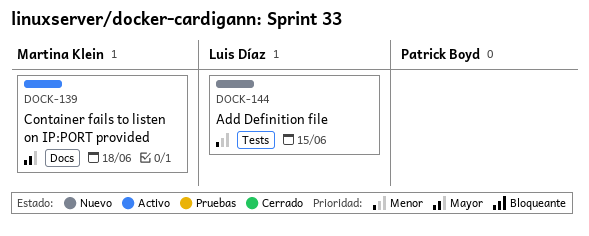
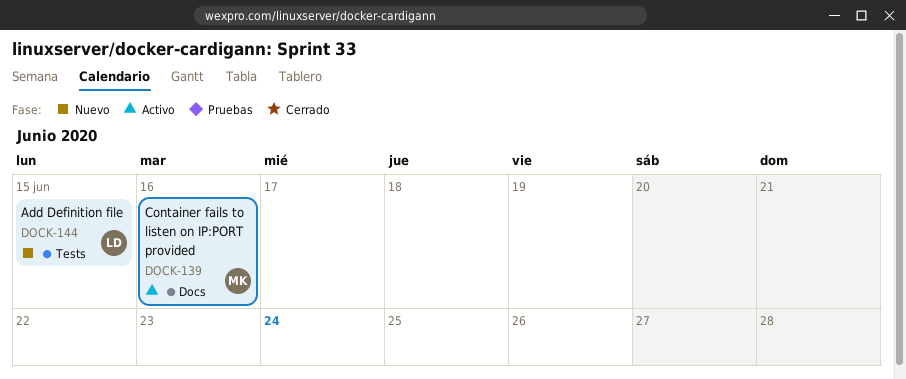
DOCK-139, due: Jun 18 -> Jun 16

